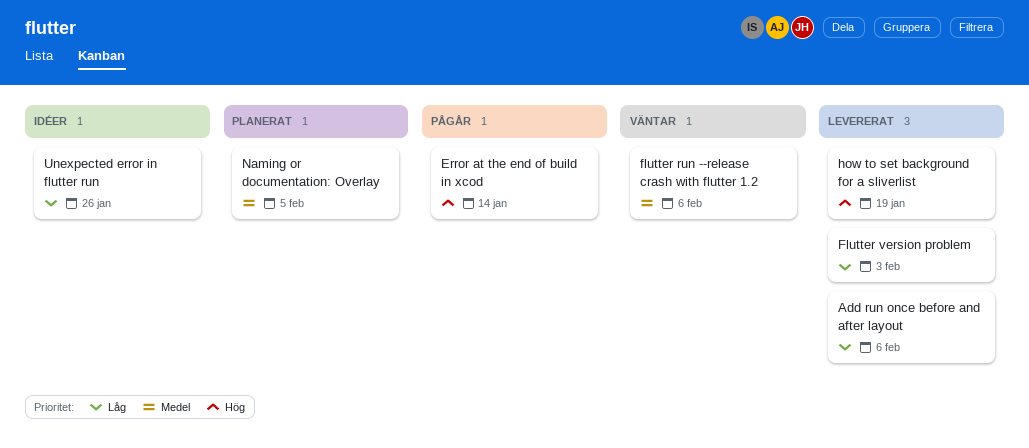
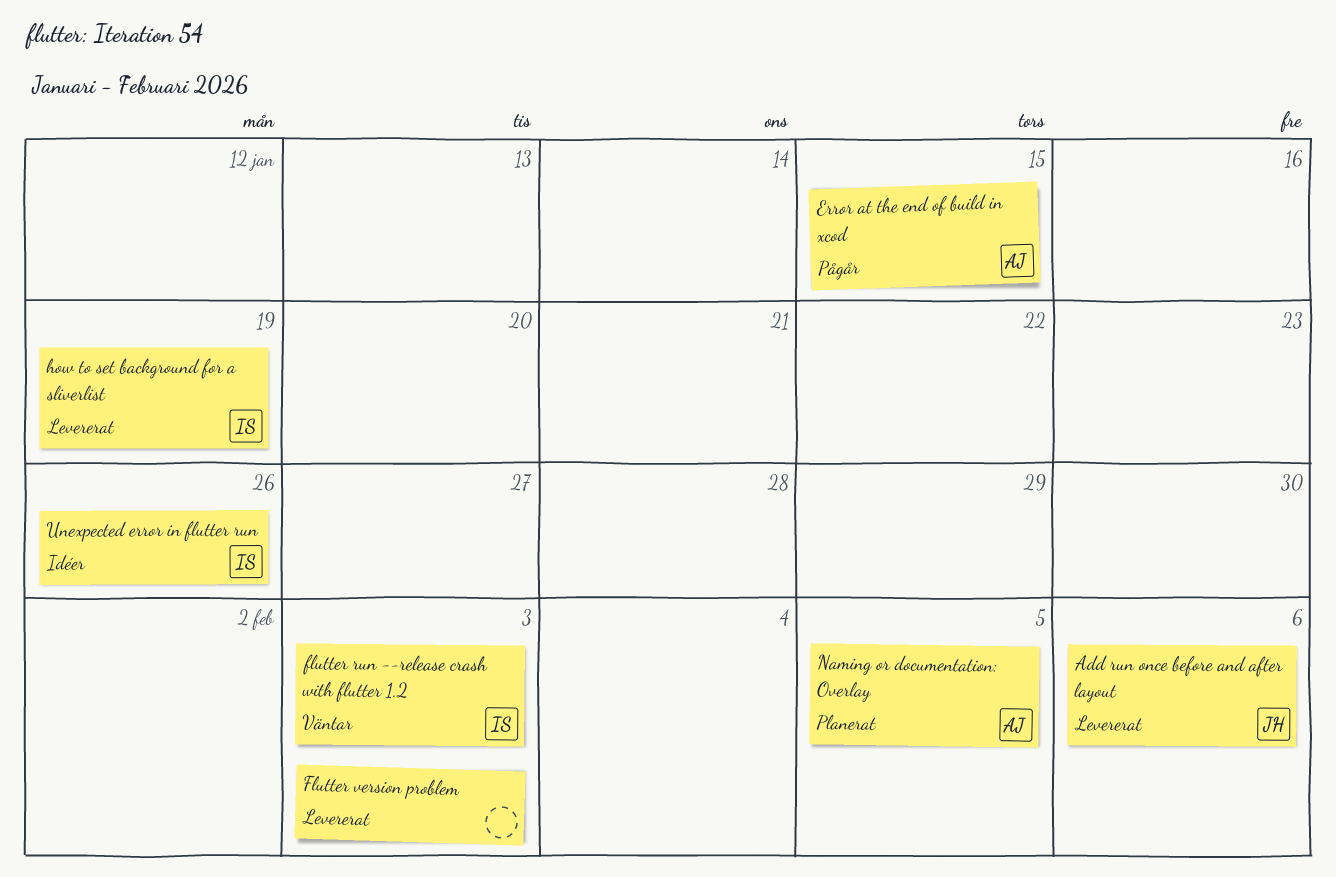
Error at the end of build in xcod, due: Jan 14 -> Jan 15
flutter run --release crash with flutter 1.2, due: Feb 6 -> Feb 3

